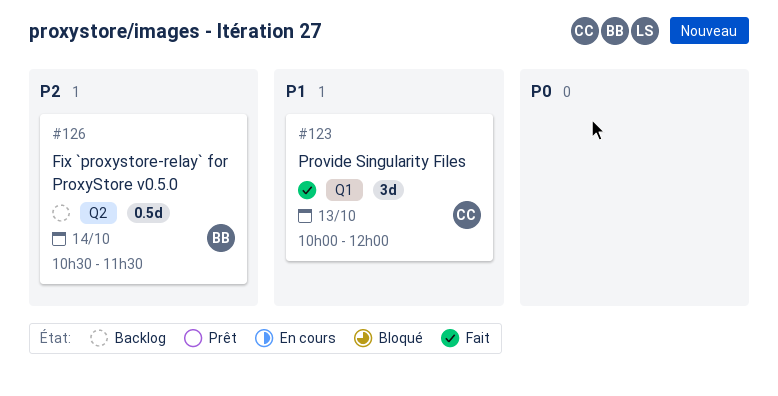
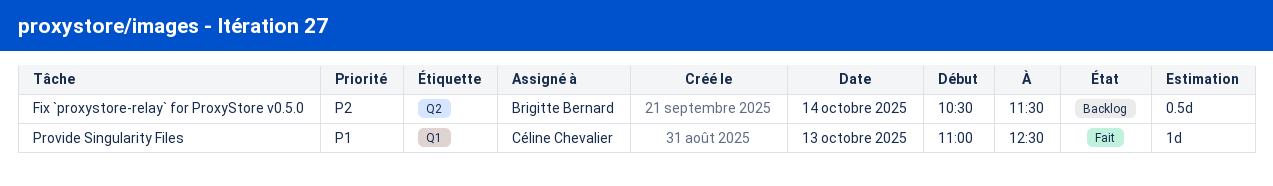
Provide Singularity Files, estimate: 3d -> 1d
Provide Singularity Files, begins: 10:00 -> 11:00
Provide Singularity Files, ends: 12:00 -> 12:30

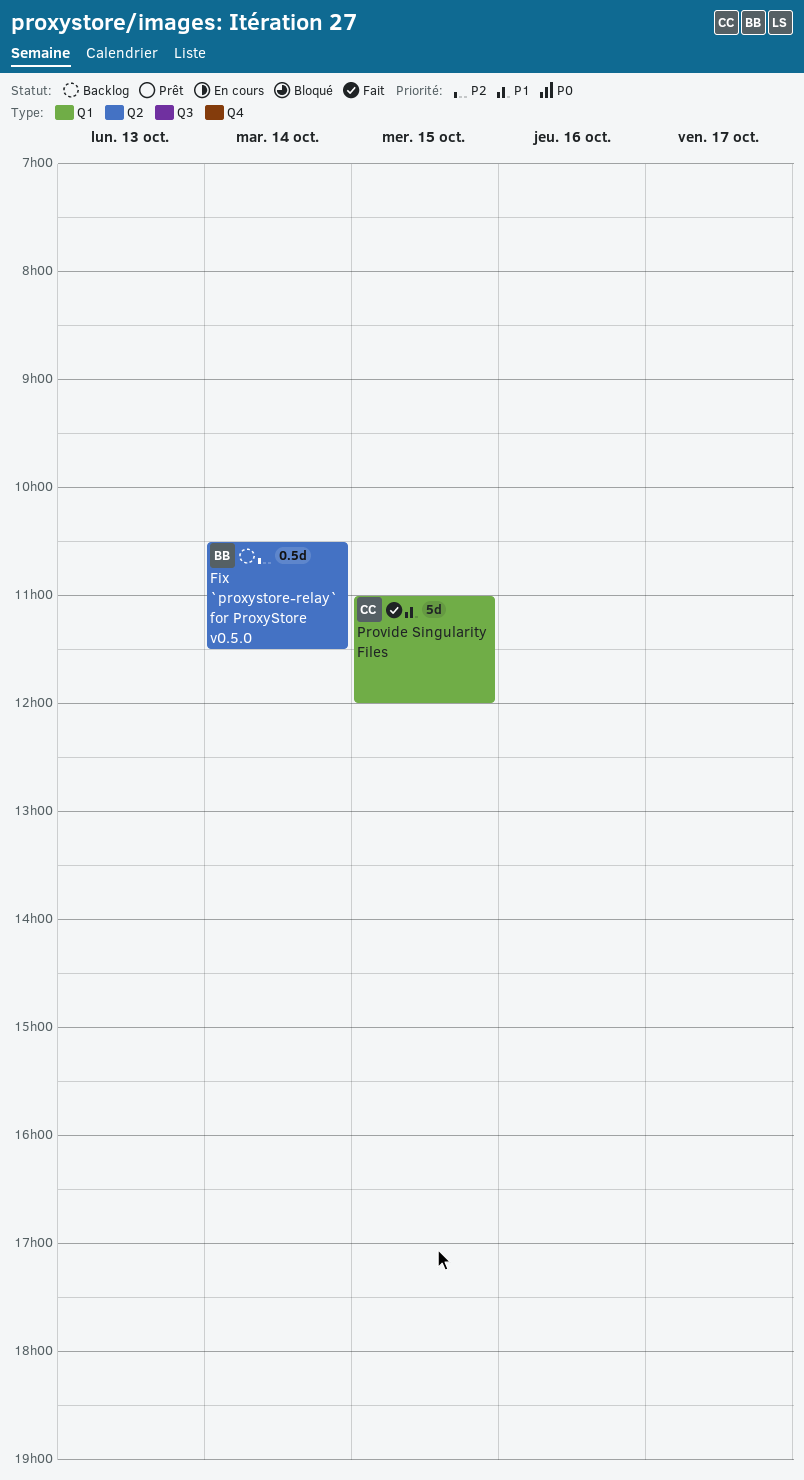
Provide Singularity Files, estimate: 1d -> 5d
Provide Singularity Files, day: Oct 13 -> Oct 15
Provide Singularity Files, ends: 12:30 -> 12:00

